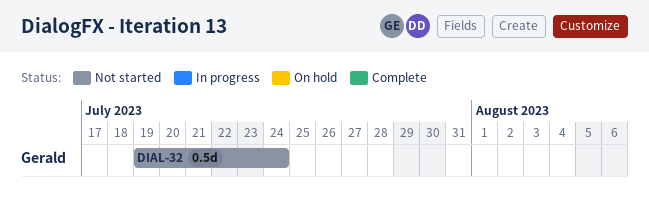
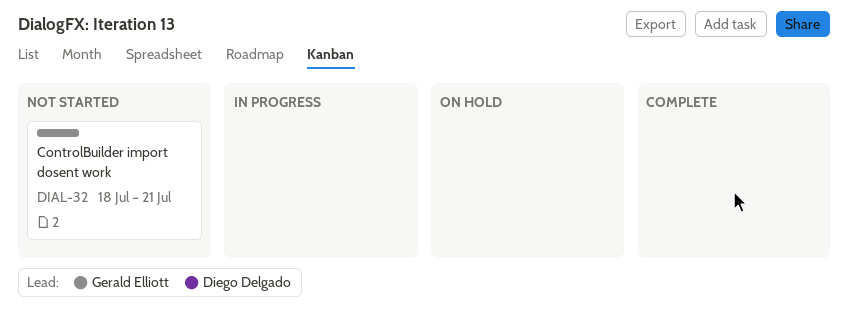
DIAL-32, start: Jul 19 -> Jul 18
DIAL-32, due: Jul 24 -> Jul 21

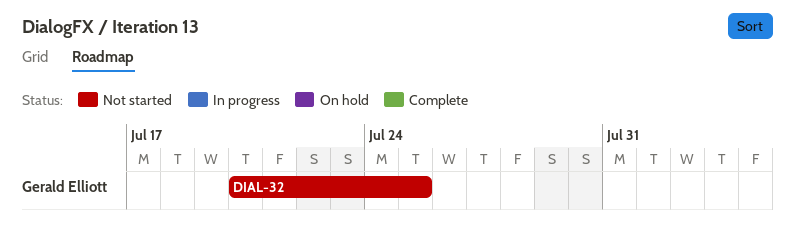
DIAL-32, start: Jul 18 -> Jul 20
DIAL-32, due: Jul 21 -> Jul 25

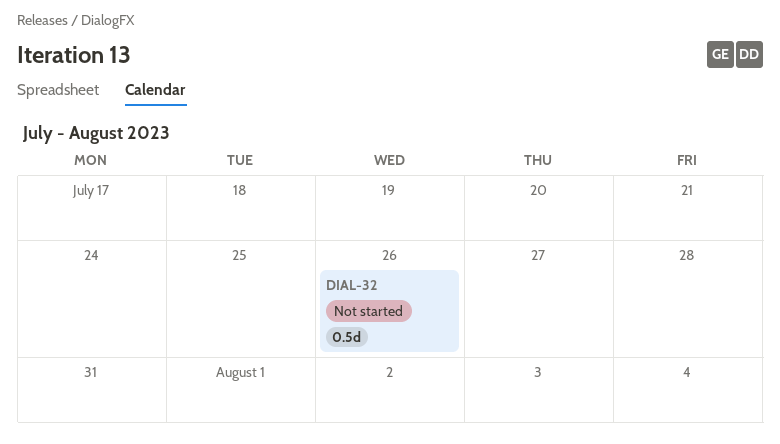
DIAL-32, due: Jul 25 -> Jul 26

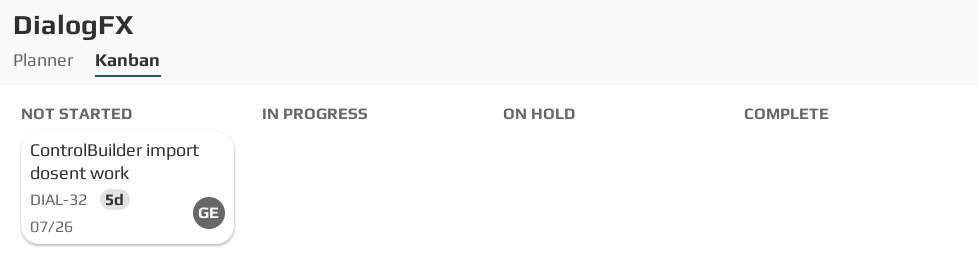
DIAL-32, estimate: 0.5d -> 5d

